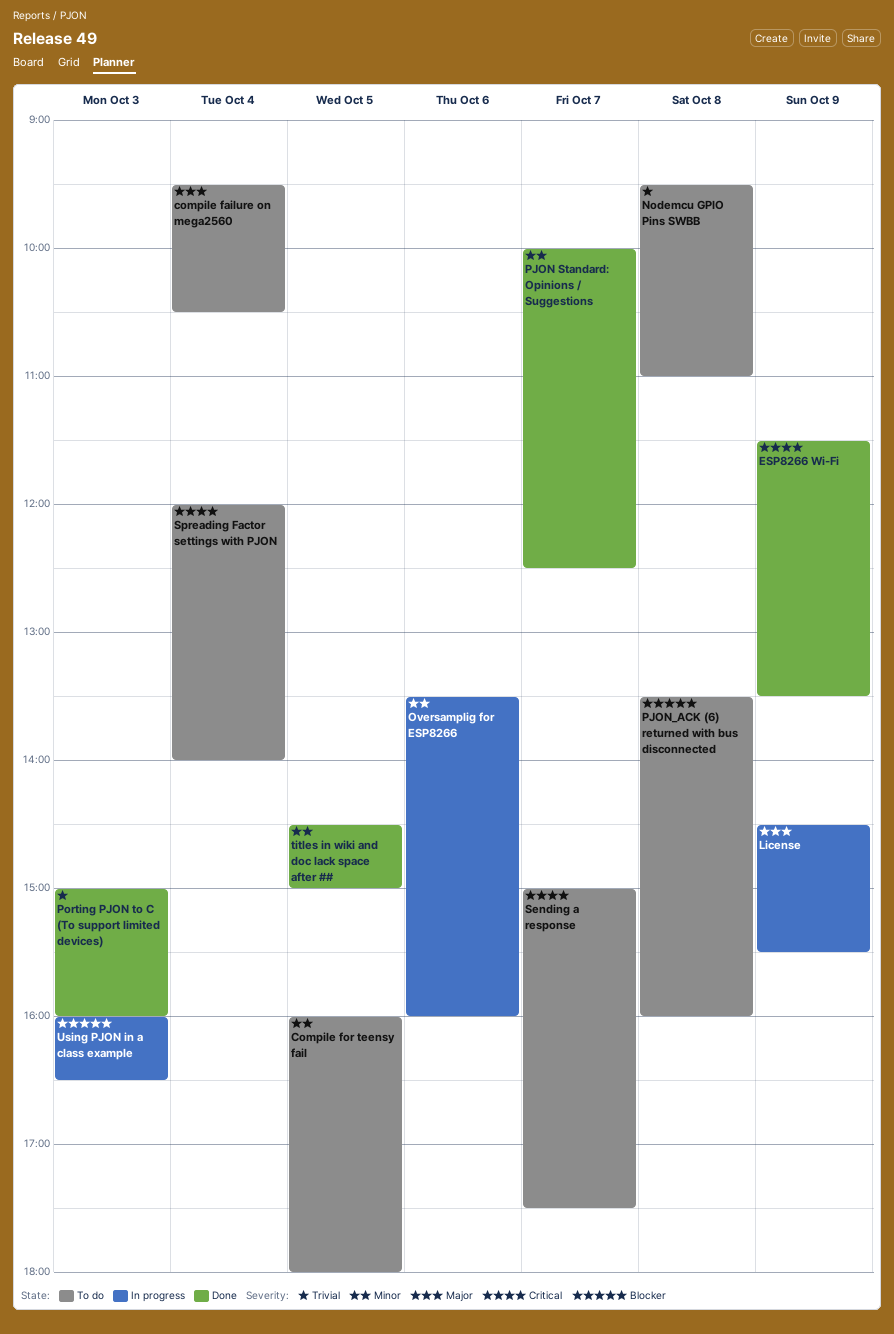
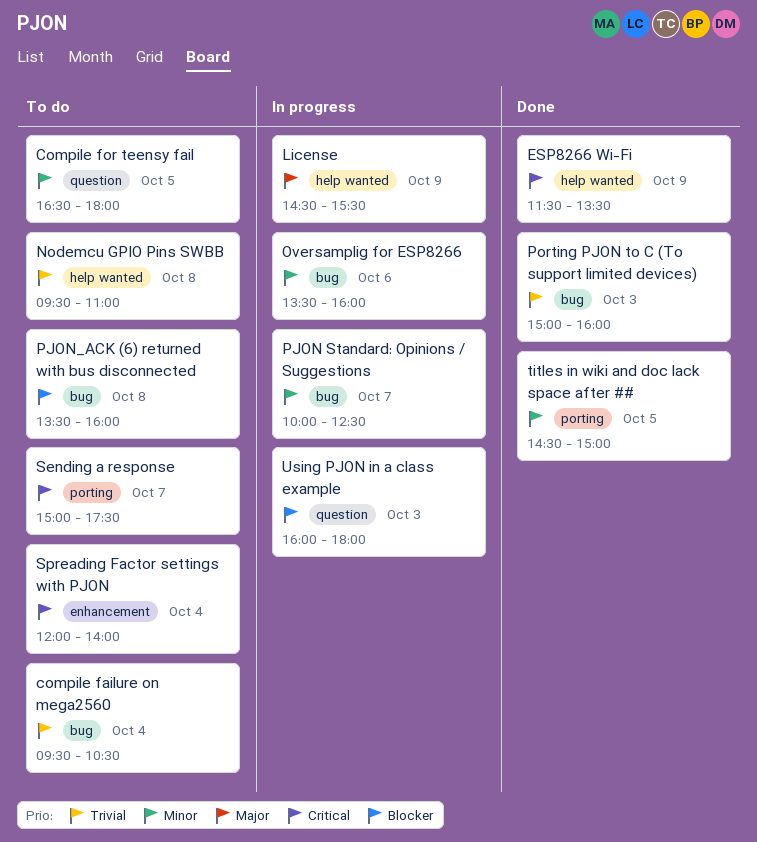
compile failure on mega2560, priority: Major -> Trivial
Compile for teensy fail, begins: 16:00 -> 16:30
PJON Standard: Opinions / Suggestions, status: Done -> In progress
Using PJON in a class example, ends: 16:30 -> 18:00

